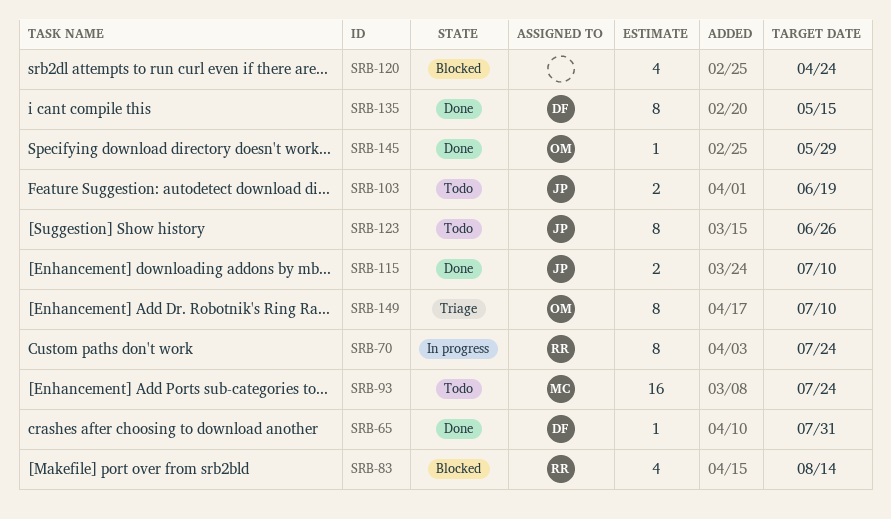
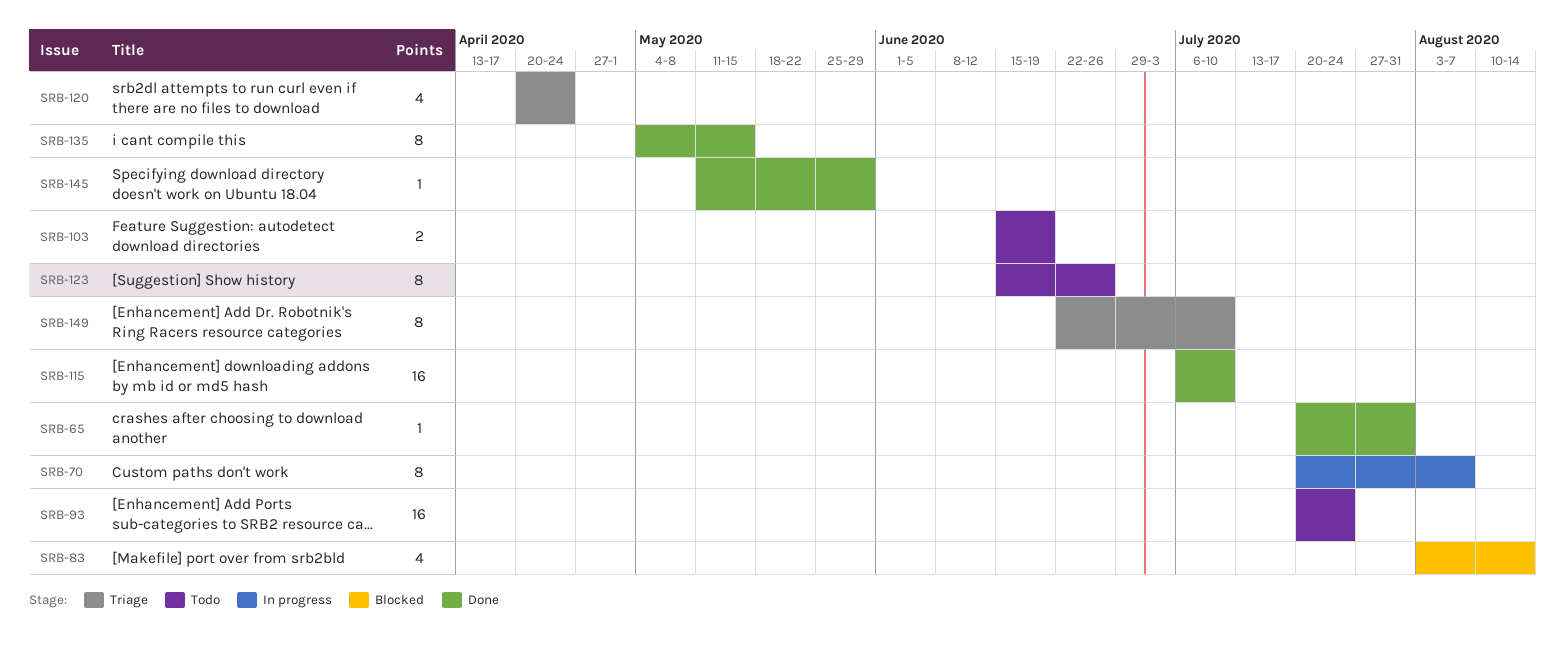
SRB-70, due: Jul 24 -> Aug 7
SRB-115, estimate: 2 -> 16
SRB-120, status: Blocked -> Triage

